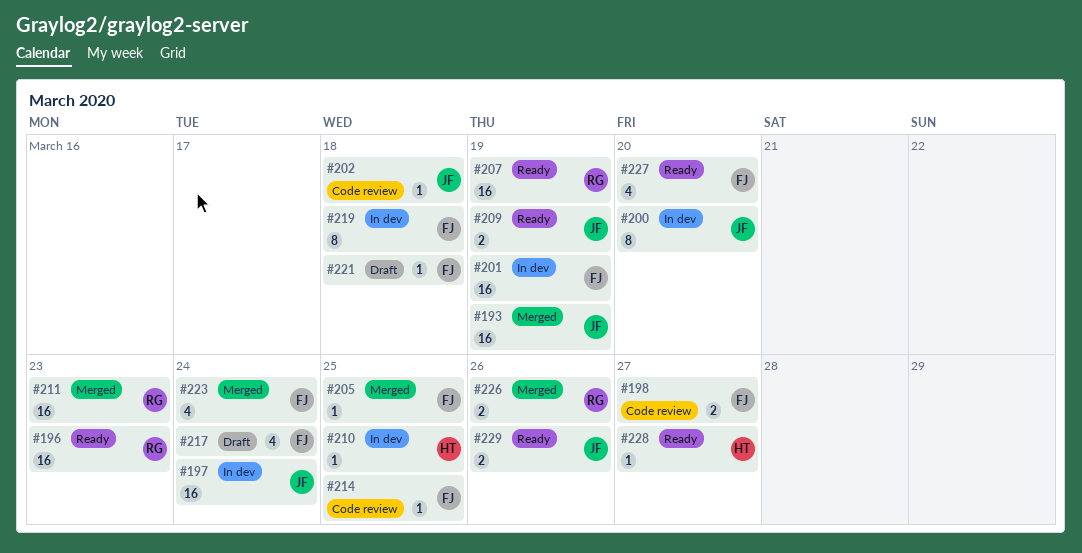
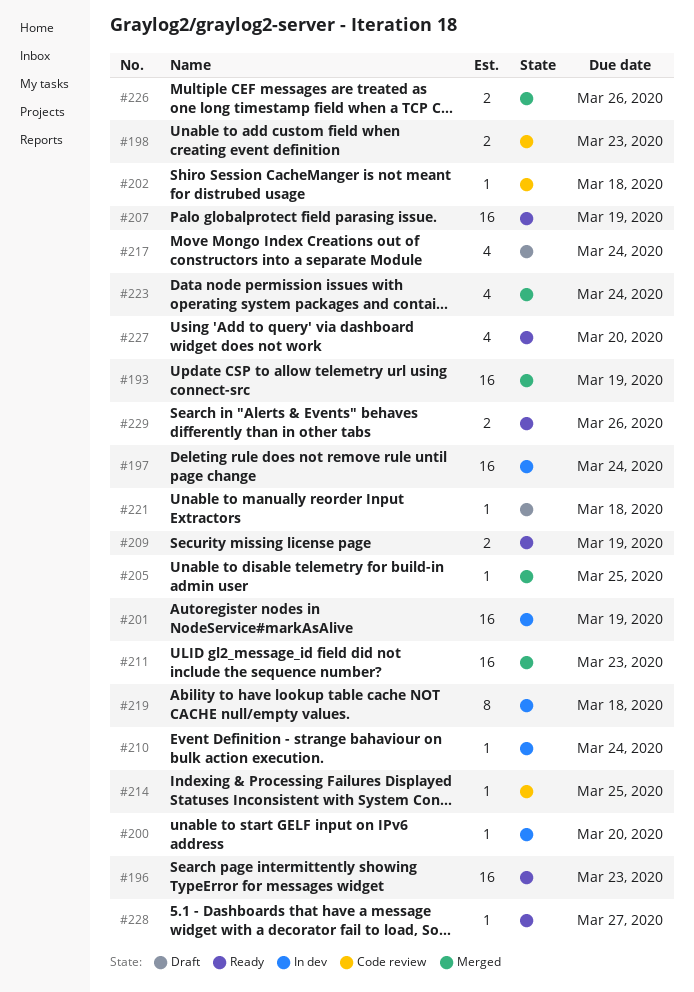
#198, due: Mar 27 -> Mar 23
#200, estimate: 8 -> 1
#210, due: Mar 25 -> Mar 24

